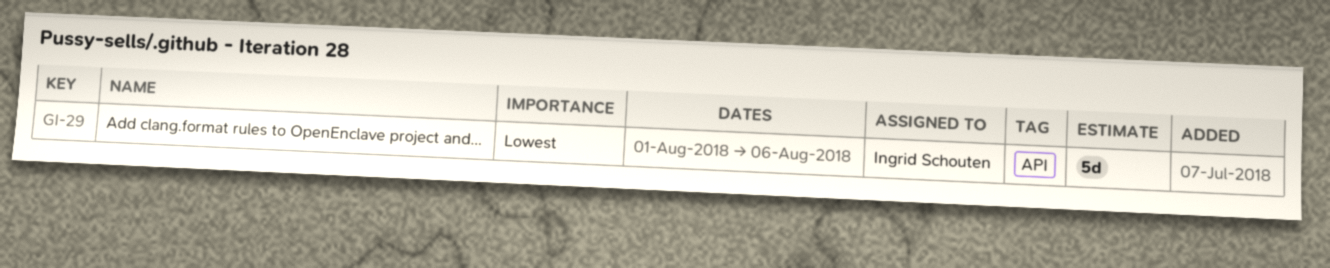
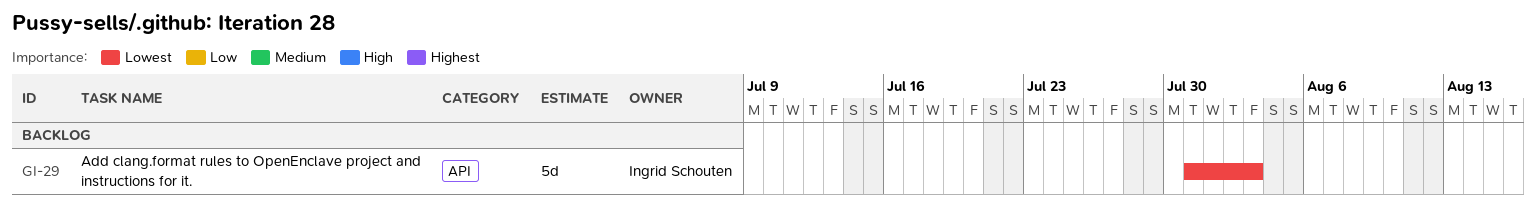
GI-29, start: Aug 1 -> Jul 31
GI-29, due: Aug 6 -> Aug 3

